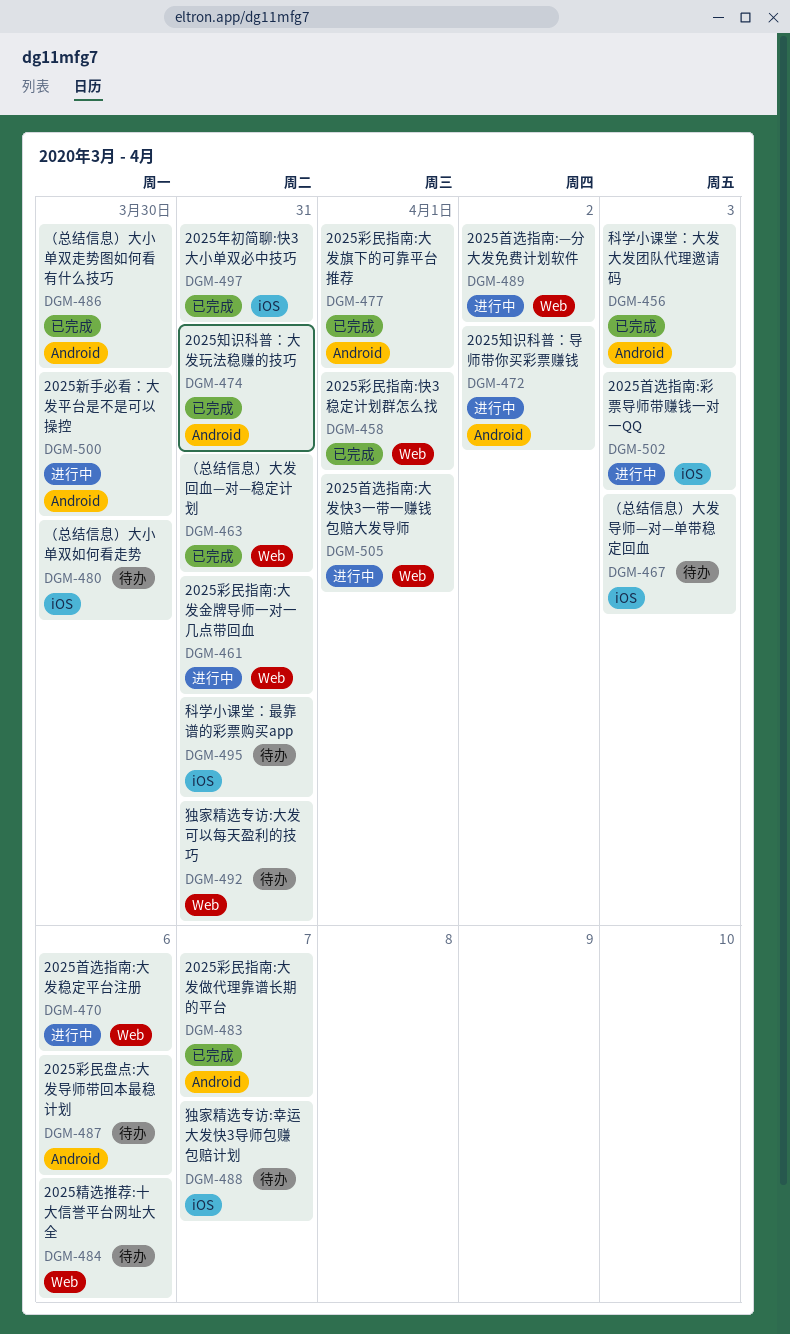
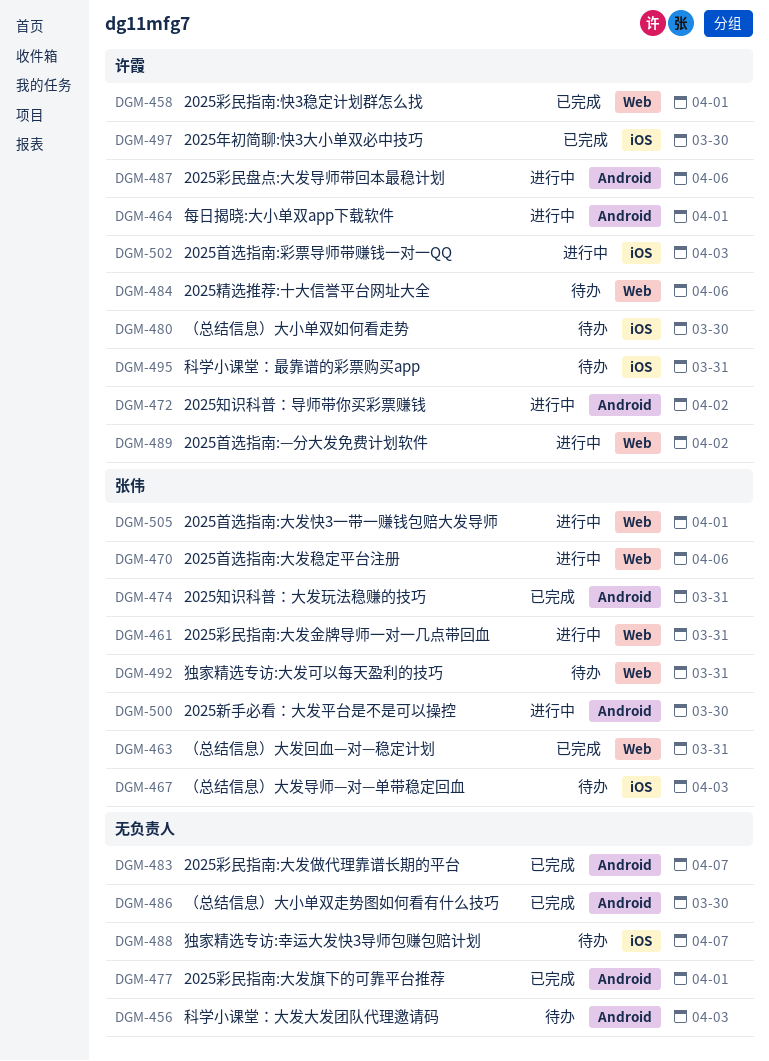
DGM-456, status: 已完成 -> 待办
DGM-464: none -> present
DGM-487, status: 待办 -> 进行中
DGM-497, due: Mar 31 -> Mar 30

